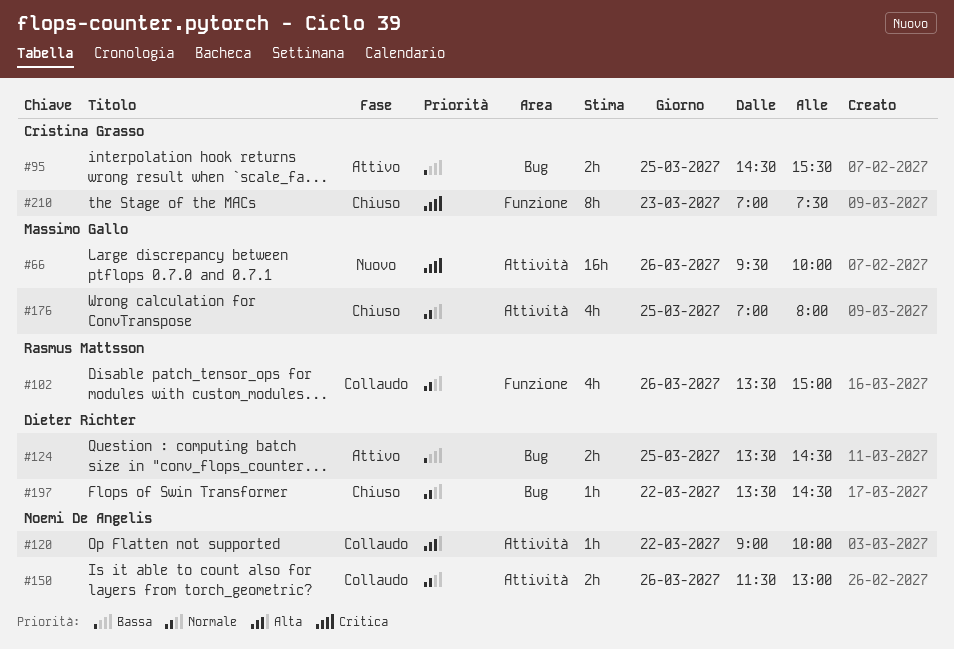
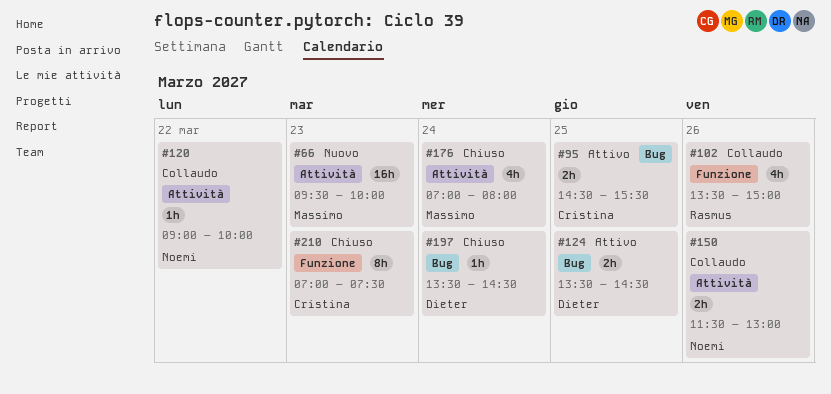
#66, day: Mar 26 -> Mar 23
#176, day: Mar 25 -> Mar 24
#197, day: Mar 22 -> Mar 24

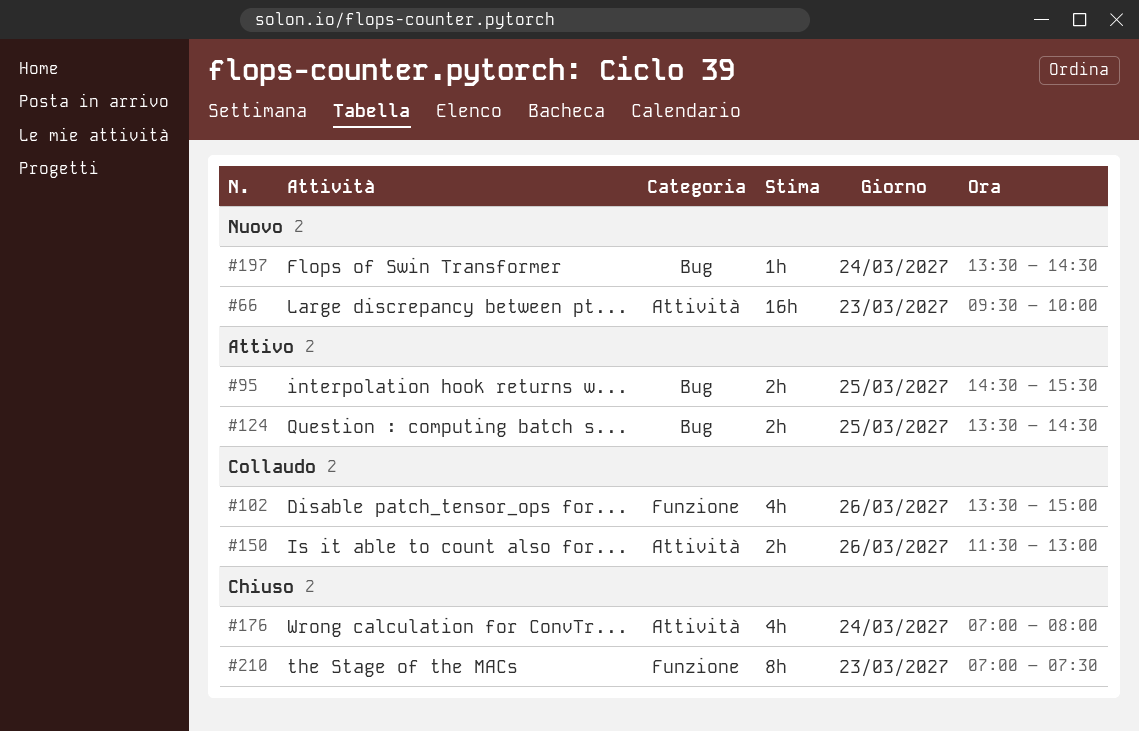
#120: present -> none
#197, status: Chiuso -> Nuovo

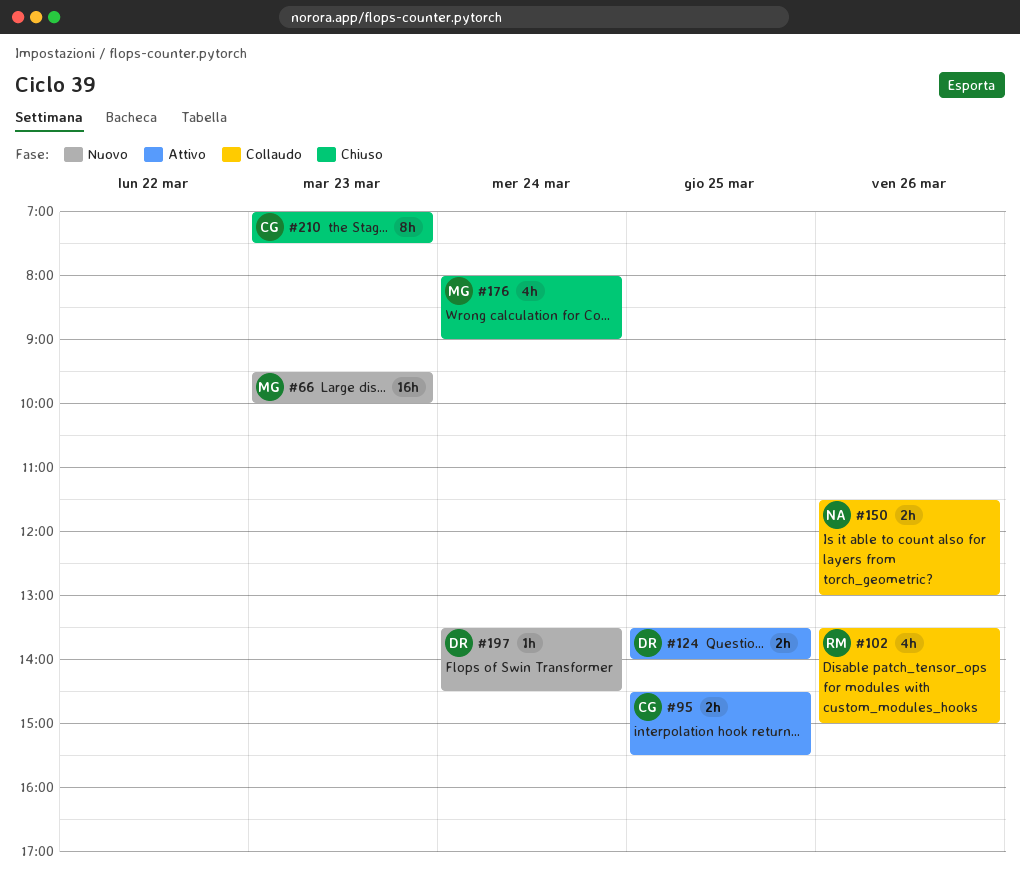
#124, ends: 14:30 -> 14:00
#176, begins: 07:00 -> 08:00
#176, ends: 08:00 -> 09:00

